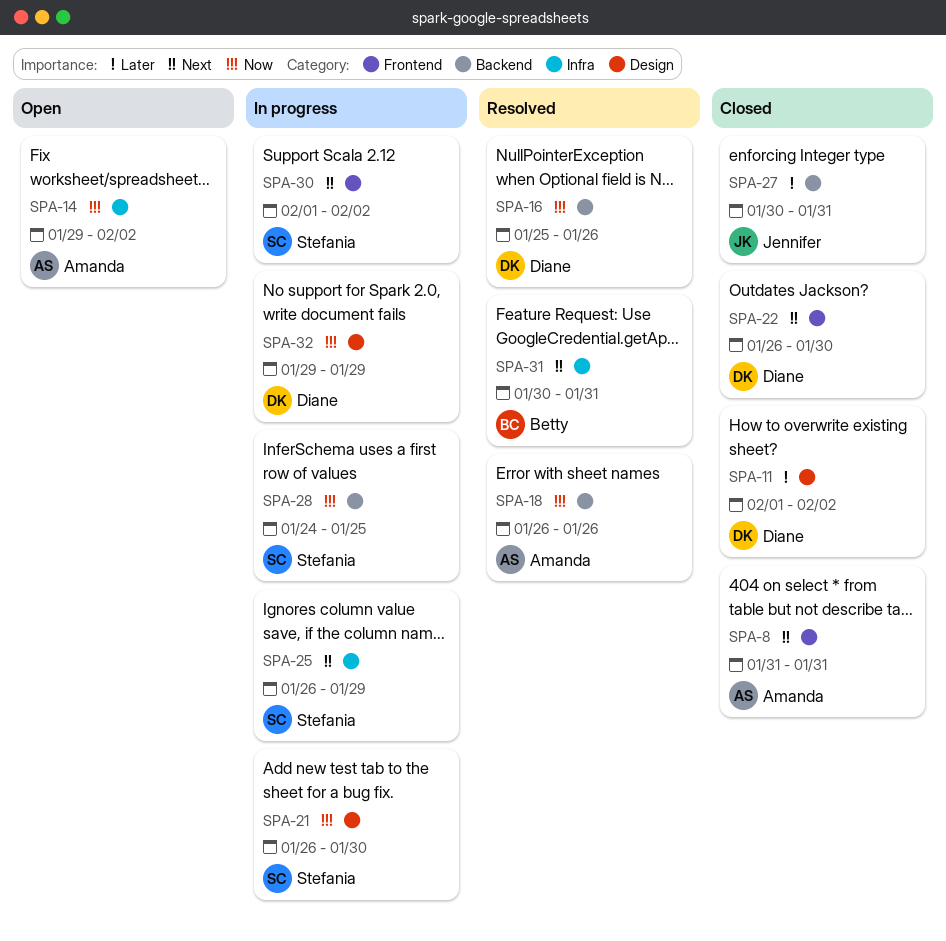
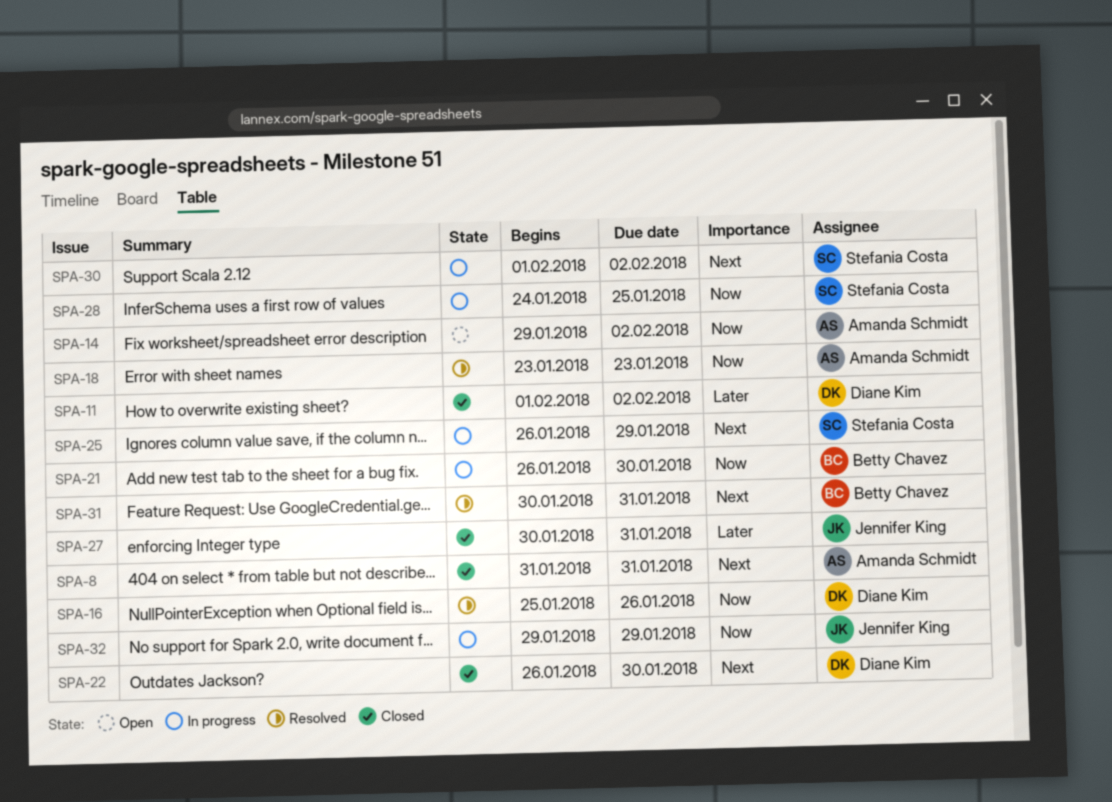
SPA-18, start: Jan 26 -> Jan 23
SPA-18, due: Jan 26 -> Jan 23
SPA-21, owner: Stefania Costa -> Betty Chavez
SPA-32, owner: Diane Kim -> Jennifer King

